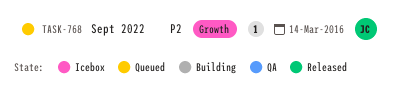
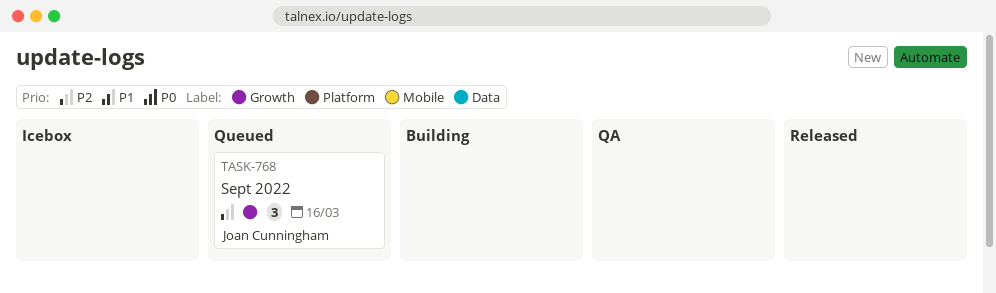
TASK-768, estimate: 1 -> 3
TASK-768, due: Mar 14 -> Mar 16

